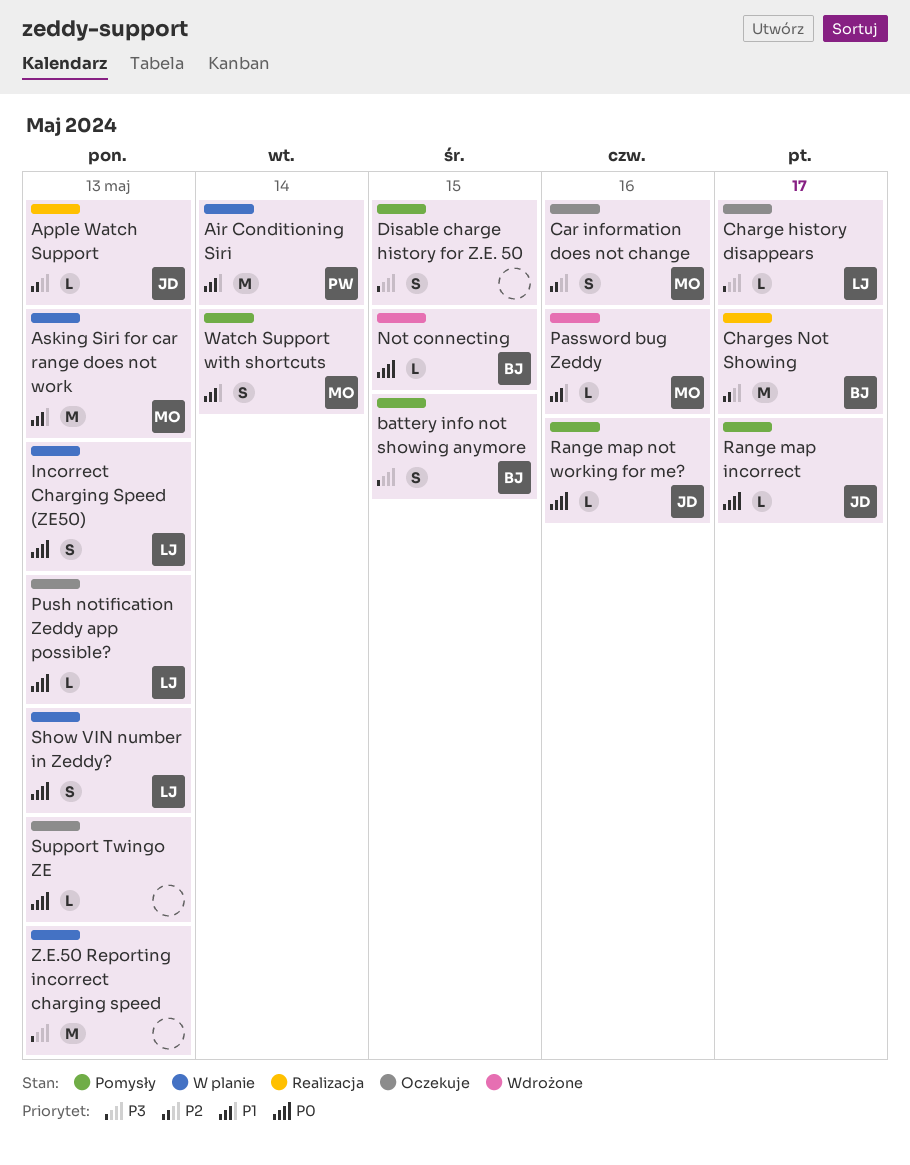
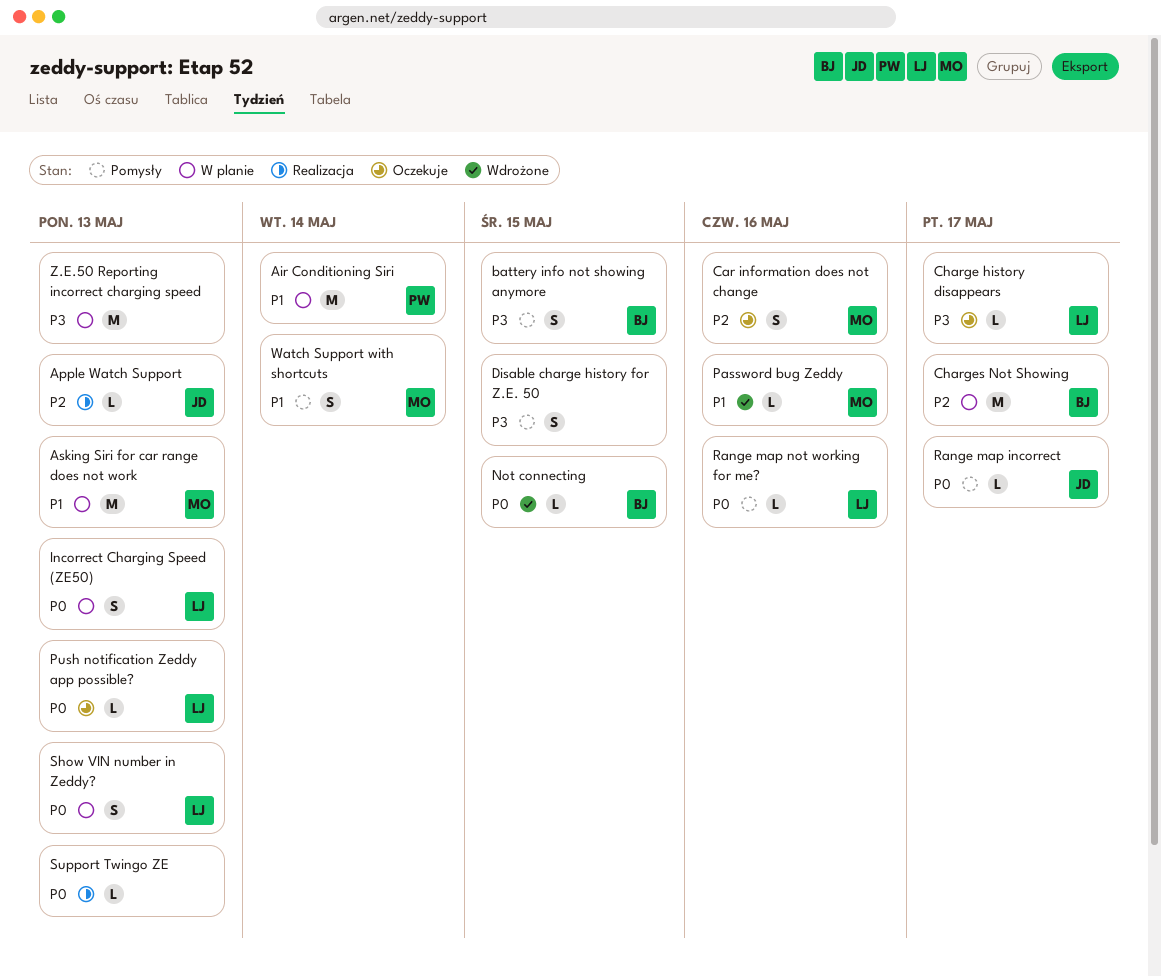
Charges Not Showing, status: Realizacja -> W planie
Range map not working for me?, owner: JD -> LJ
Support Twingo ZE, status: Oczekuje -> Realizacja

